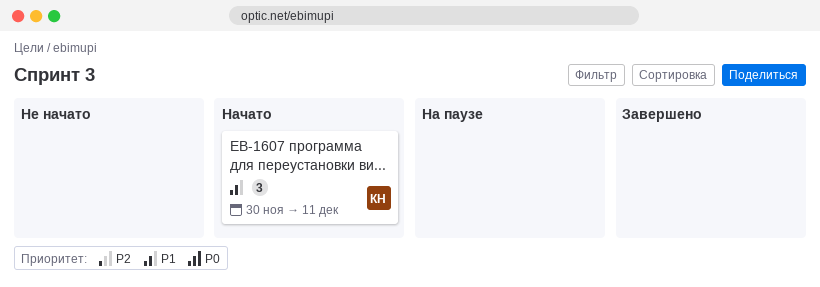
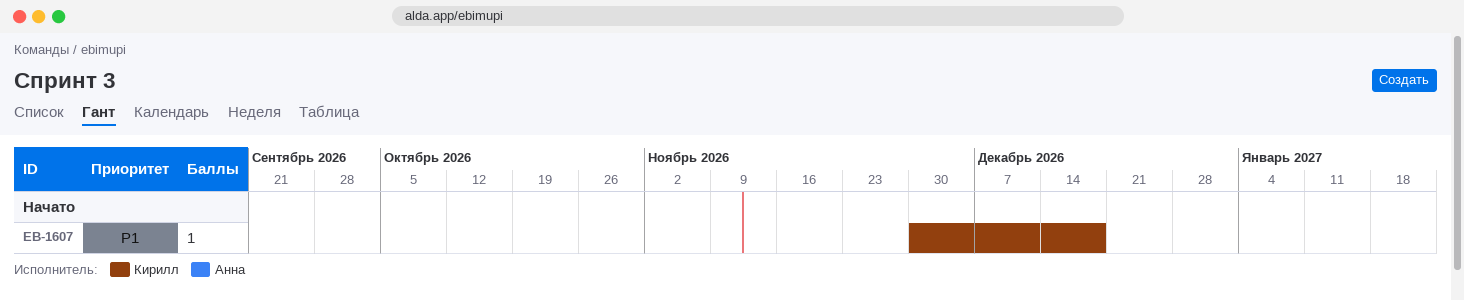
EB-1607, estimate: 3 -> 1
EB-1607, due: Dec 11 -> Dec 18

